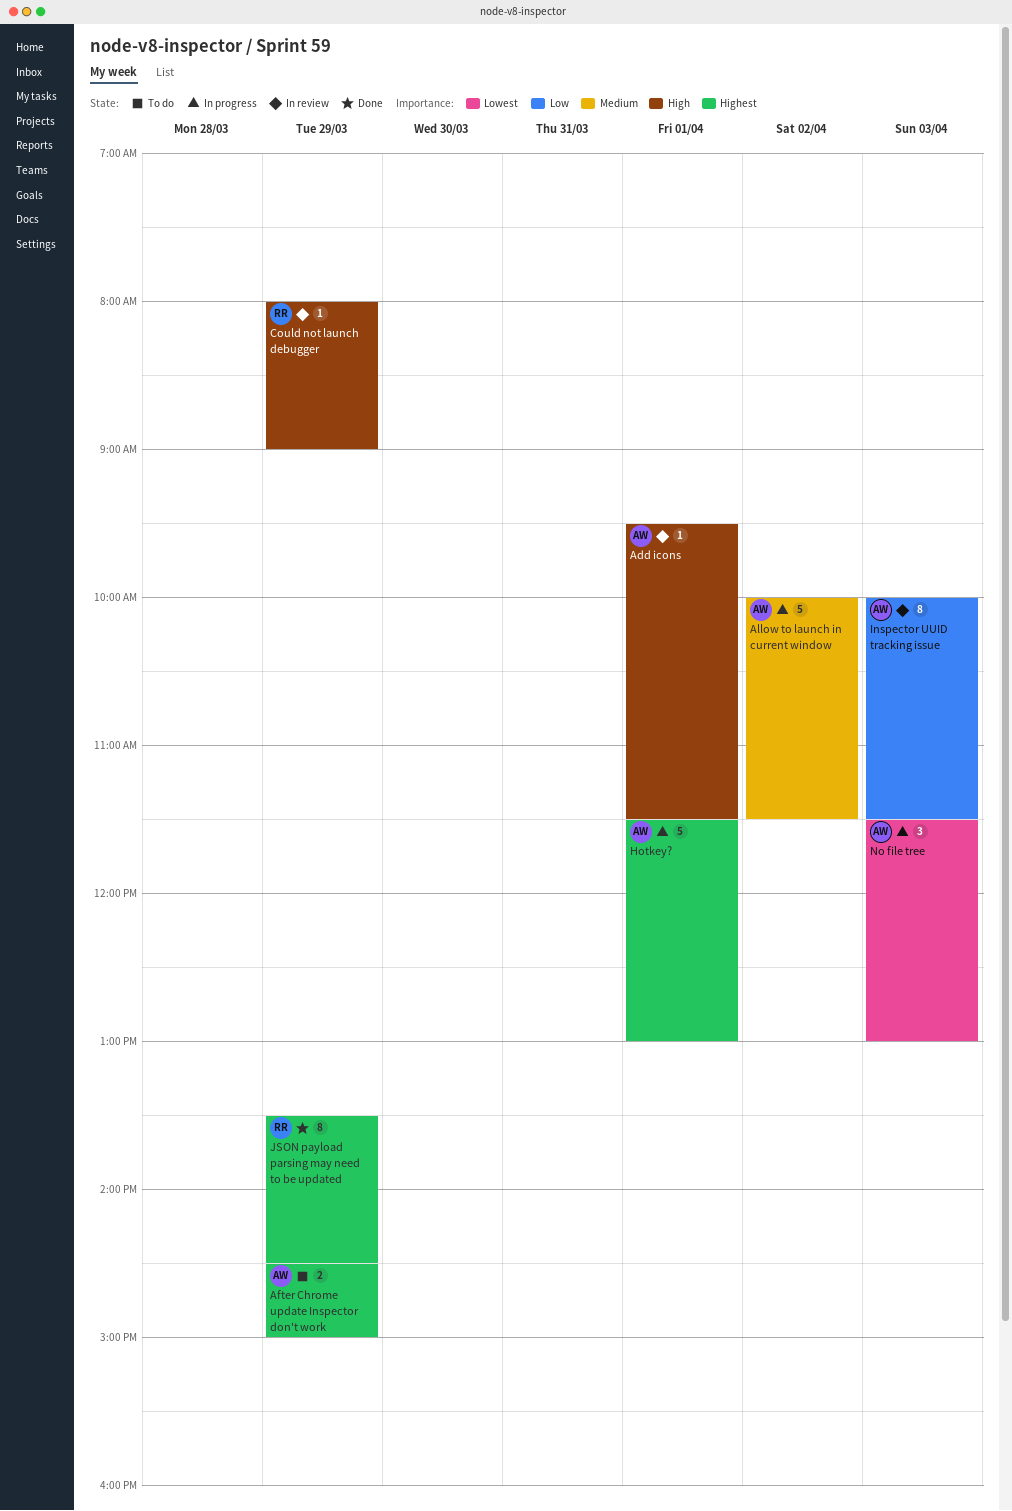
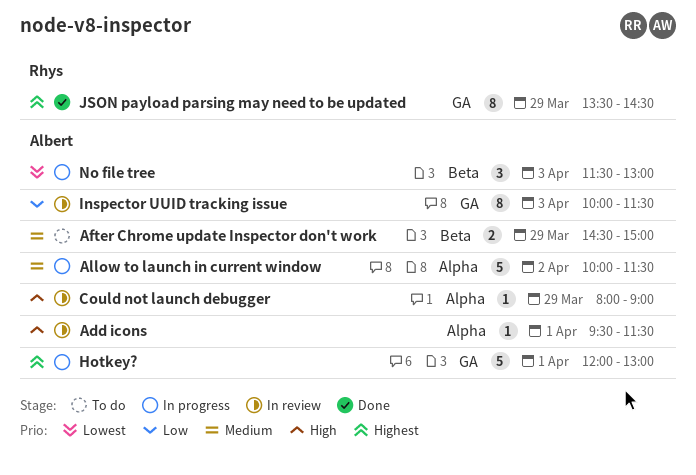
After Chrome update Inspector don't work, priority: Highest -> Medium
Could not launch debugger, owner: Rhys -> Albert
Hotkey?, begins: 11:30 -> 12:00

